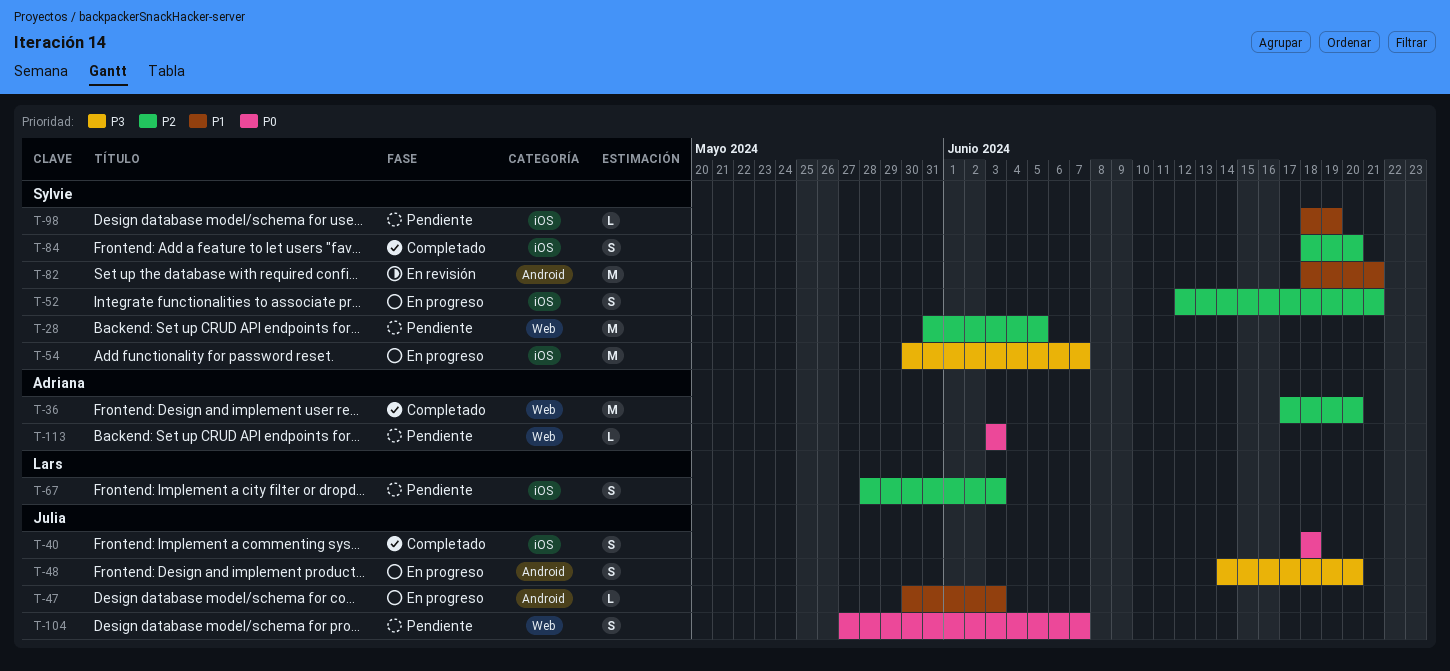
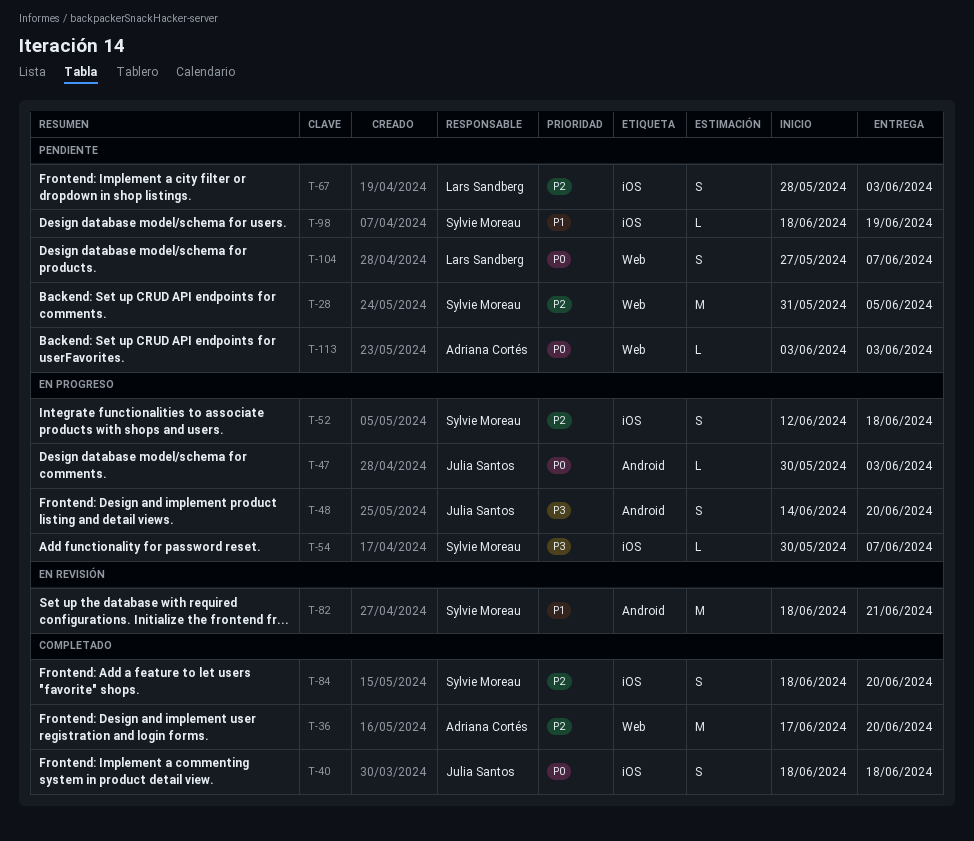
T-47, priority: P1 -> P0
T-52, due: Jun 21 -> Jun 18
T-54, estimate: M -> L
T-104, owner: Julia Santos -> Lars Sandberg

